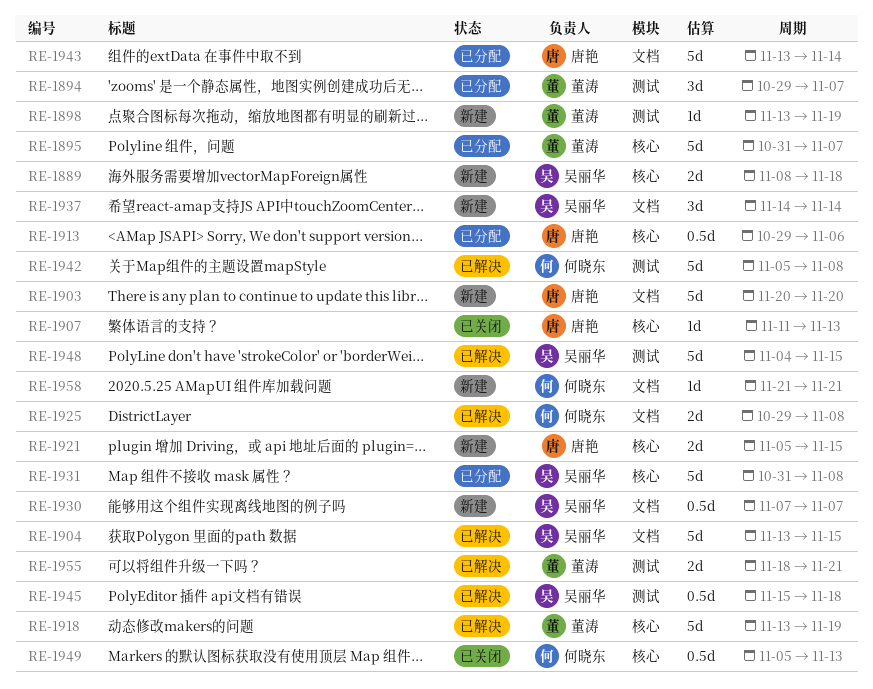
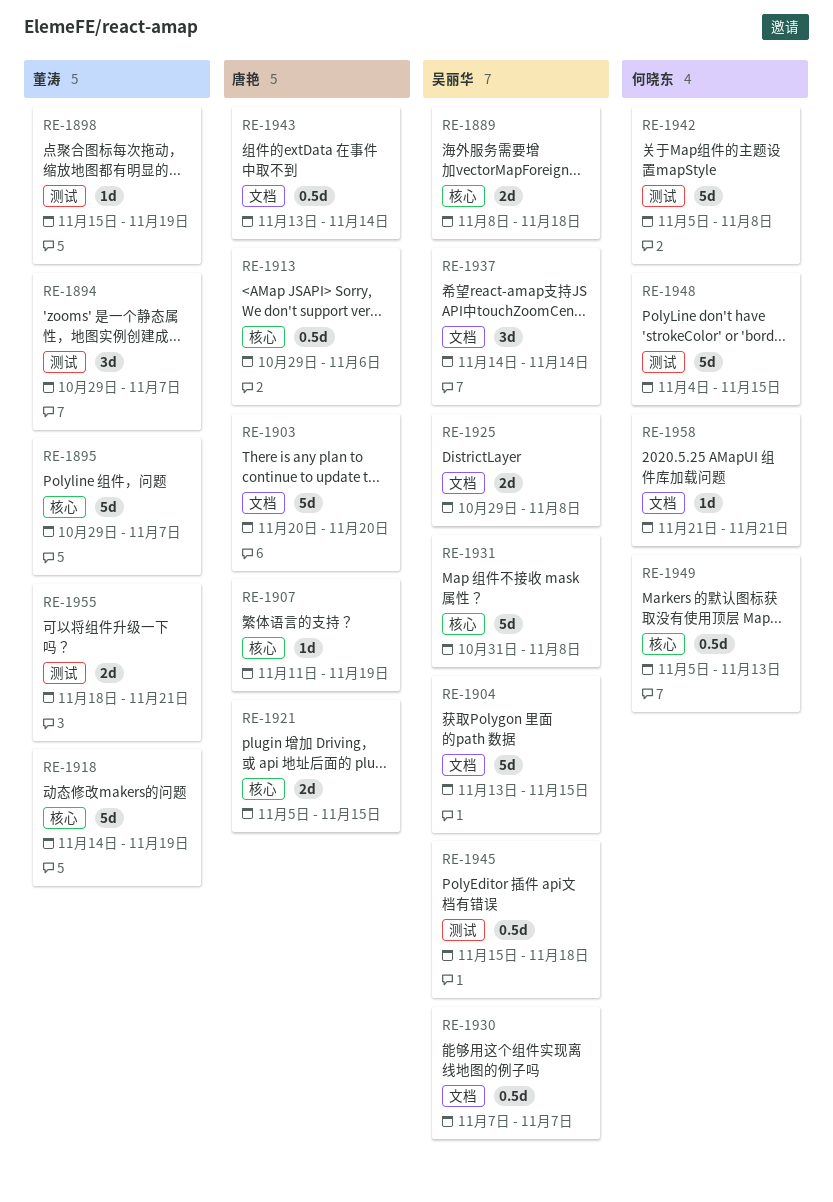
RE-1895, start: Oct 31 -> Oct 29
RE-1898, start: Nov 13 -> Nov 15
RE-1907, due: Nov 13 -> Nov 19
RE-1918, start: Nov 13 -> Nov 14
RE-1925, owner: 何晓东 -> 吴丽华
RE-1943, estimate: 5d -> 0.5d
RE-1948, owner: 吴丽华 -> 何晓东

